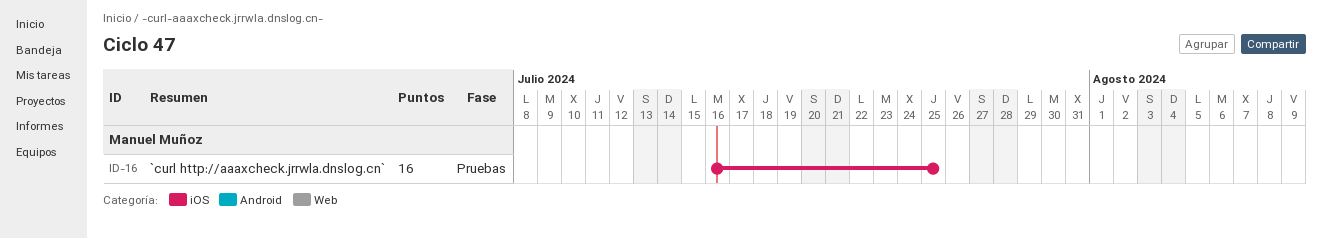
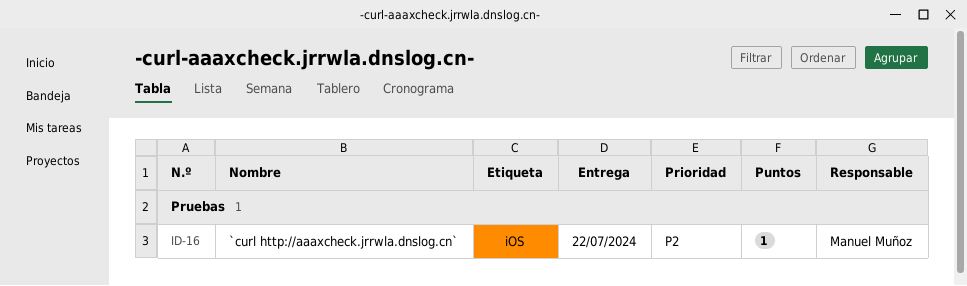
ID-16, estimate: 16 -> 1
ID-16, due: Jul 25 -> Jul 22

